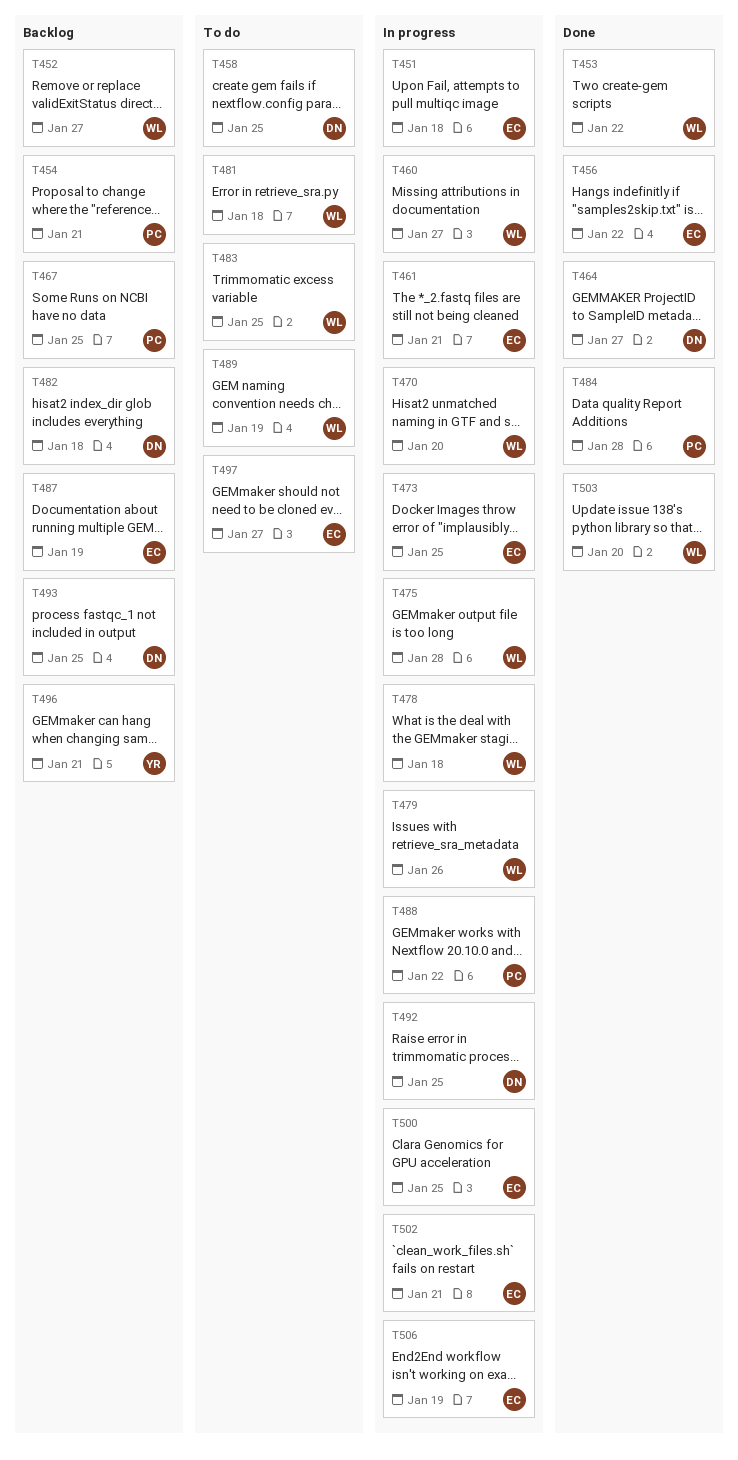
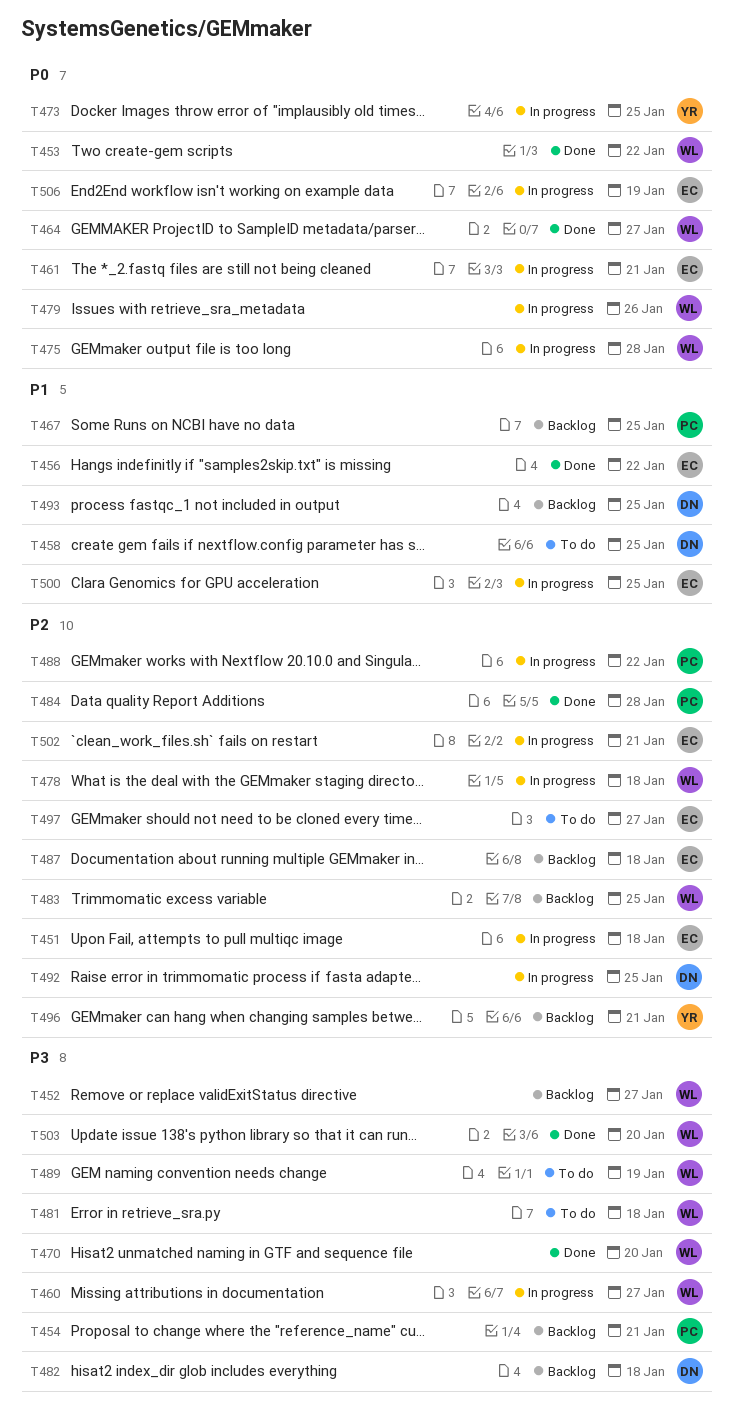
T464, owner: DN -> WL
T470, status: In progress -> Done
T473, owner: EC -> YR
T483, status: To do -> Backlog
T487, due: Jan 19 -> Jan 18

